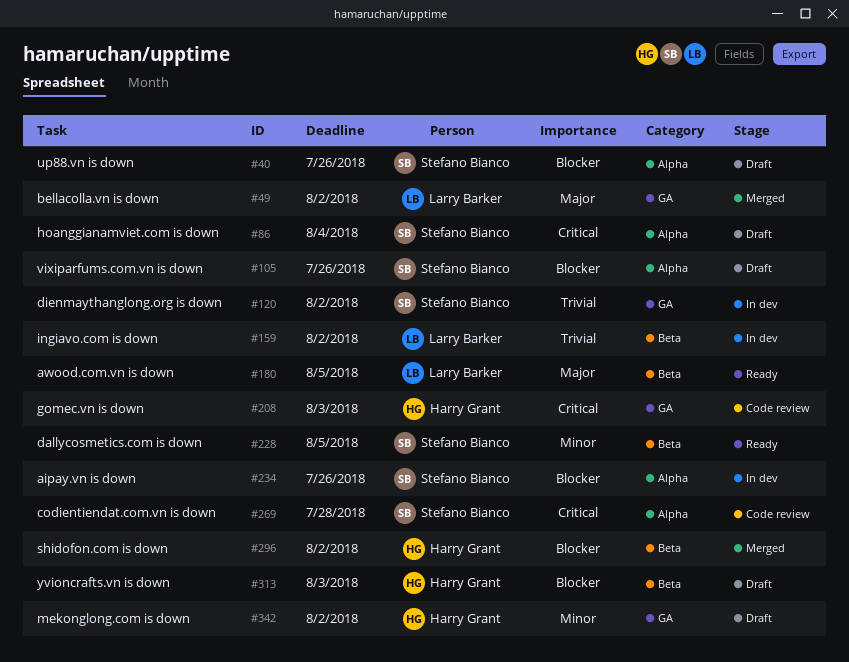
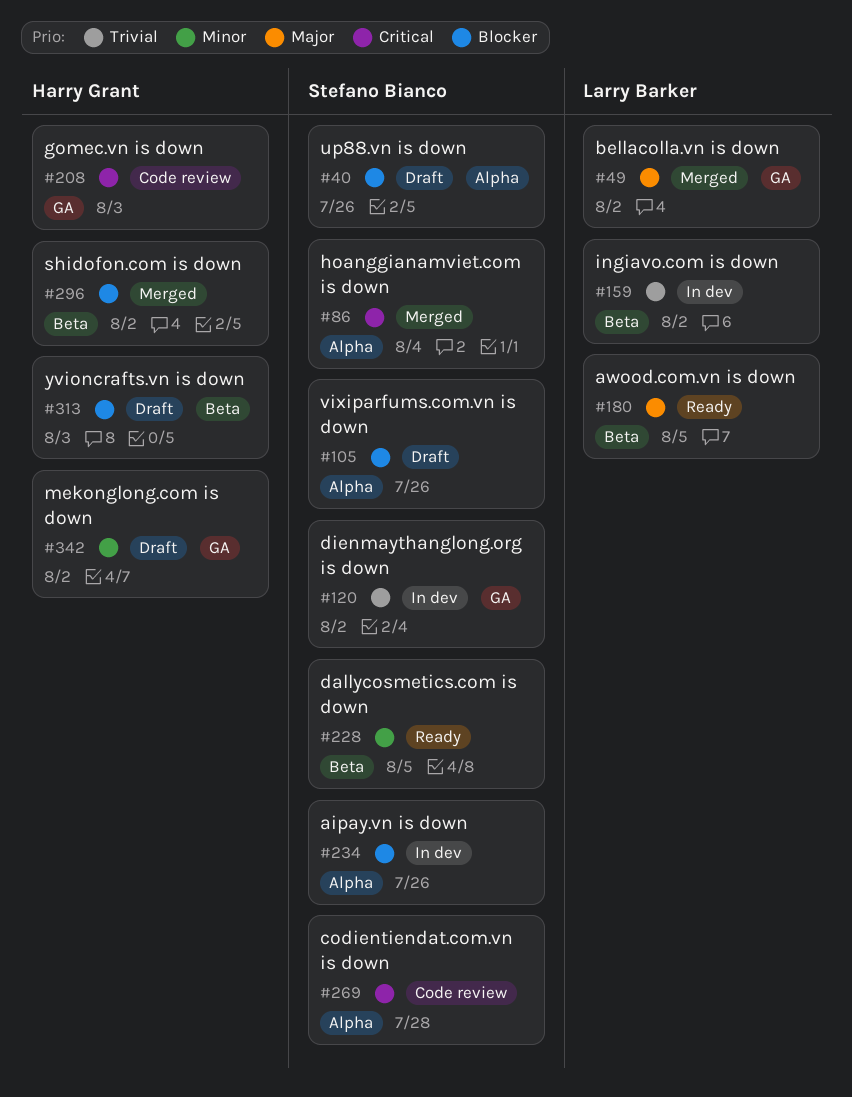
#86, status: Draft -> Merged

